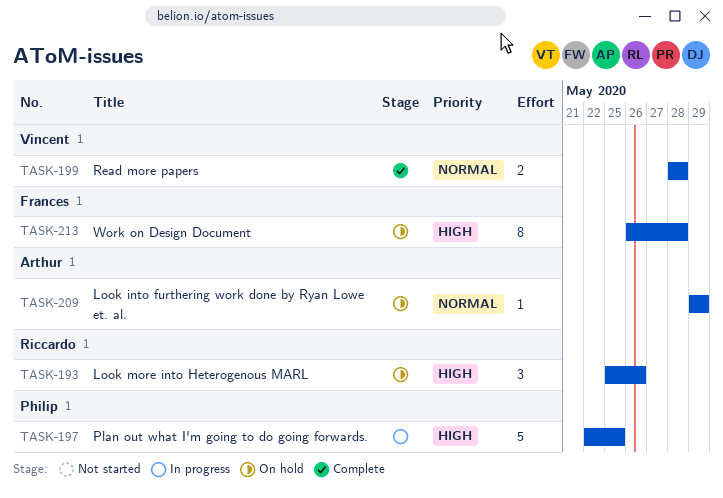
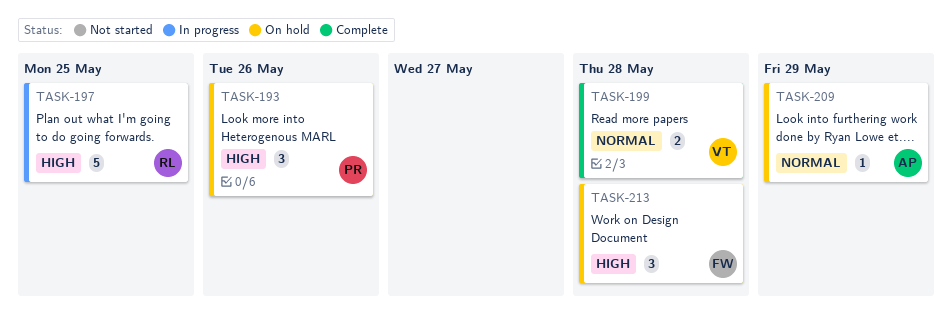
TASK-193, owner: Riccardo -> Philip
TASK-197, owner: Philip -> Riccardo
TASK-213, estimate: 8 -> 3

